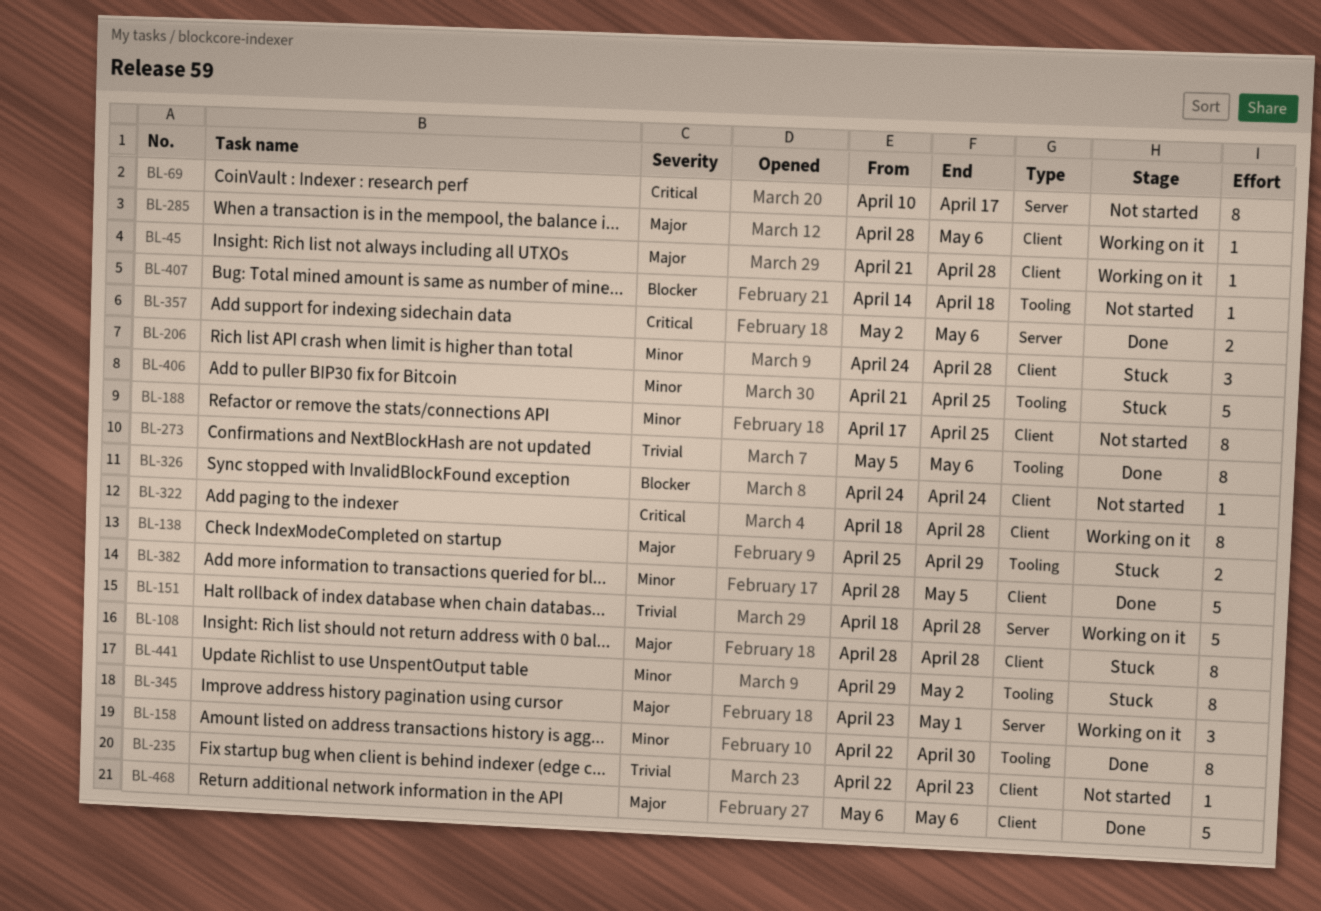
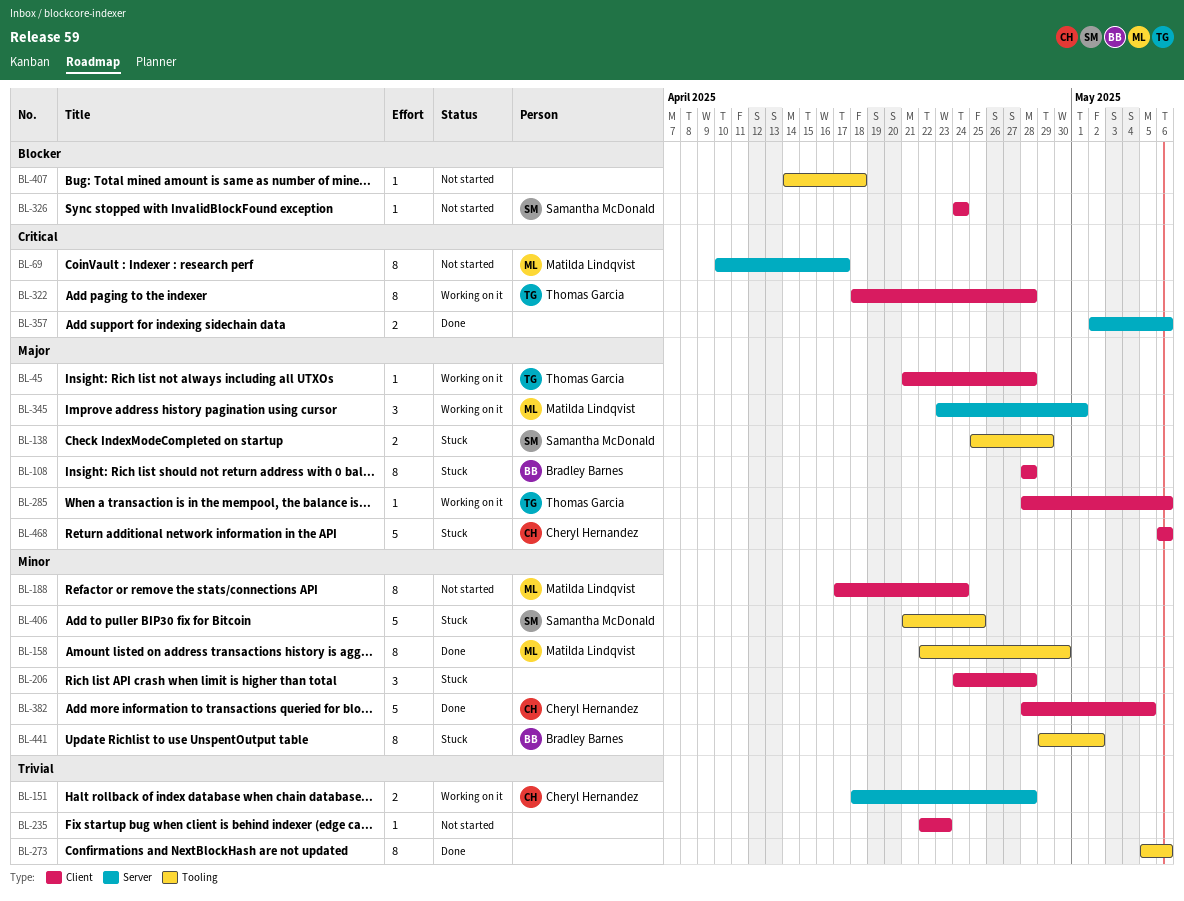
BL-151, estimate: 5 -> 2
BL-188, due: Apr 25 -> Apr 24
BL-468, status: Done -> Stuck

